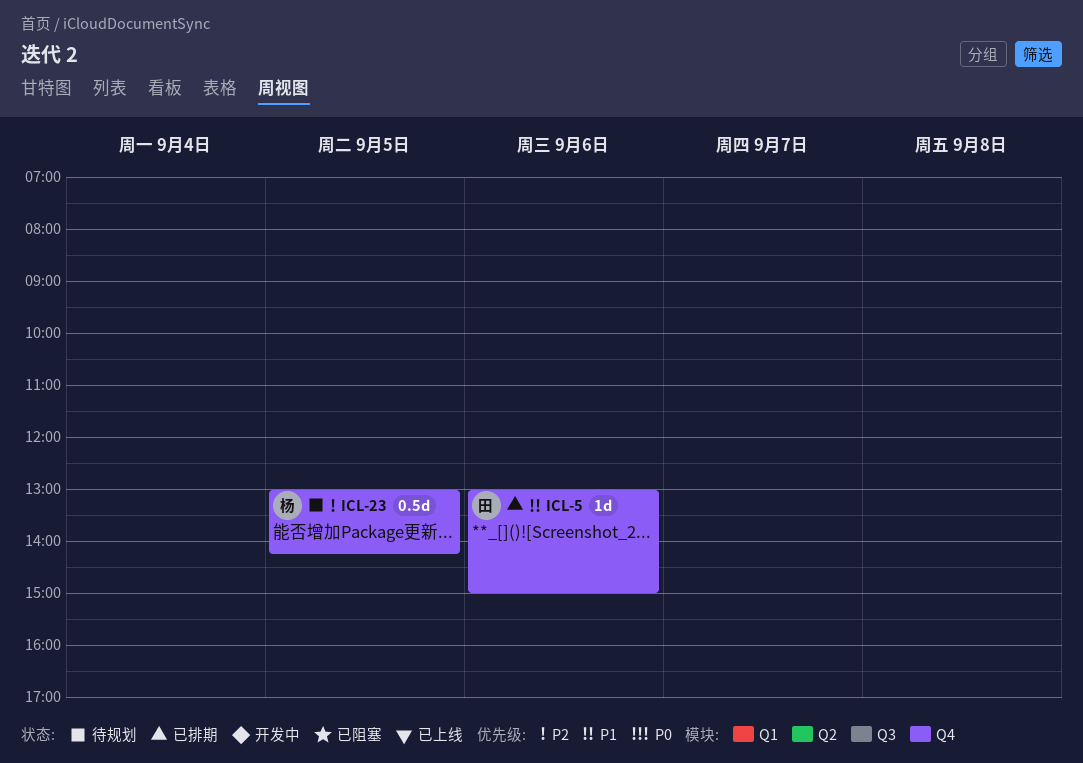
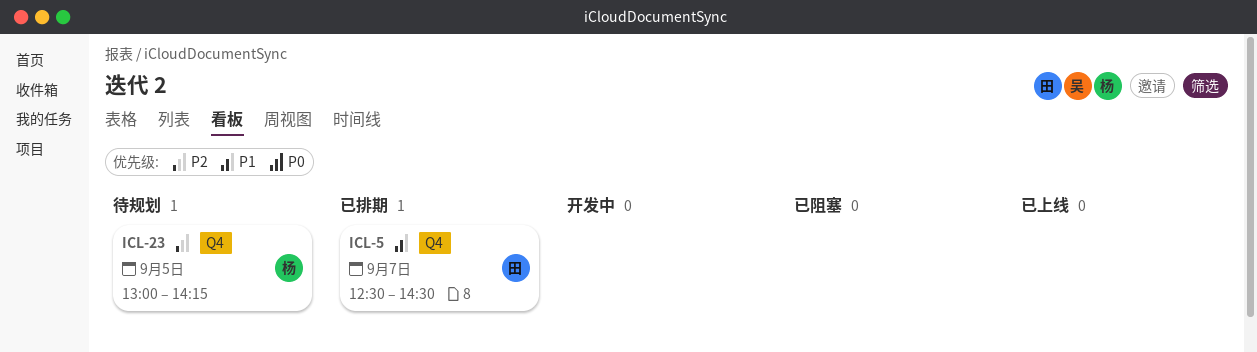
ICL-5, day: Sep 6 -> Sep 7
ICL-5, begins: 13:00 -> 12:30
ICL-5, ends: 15:00 -> 14:30

